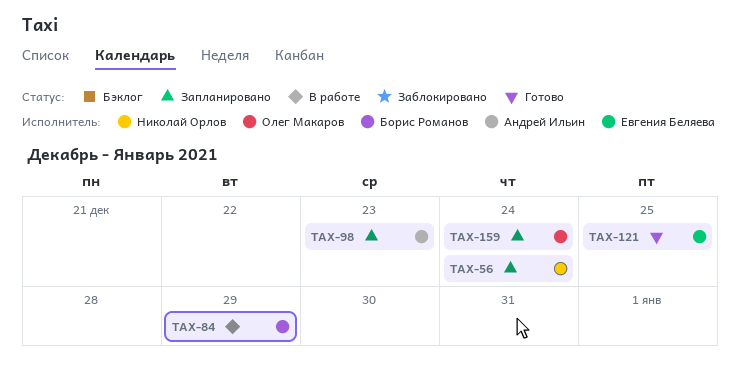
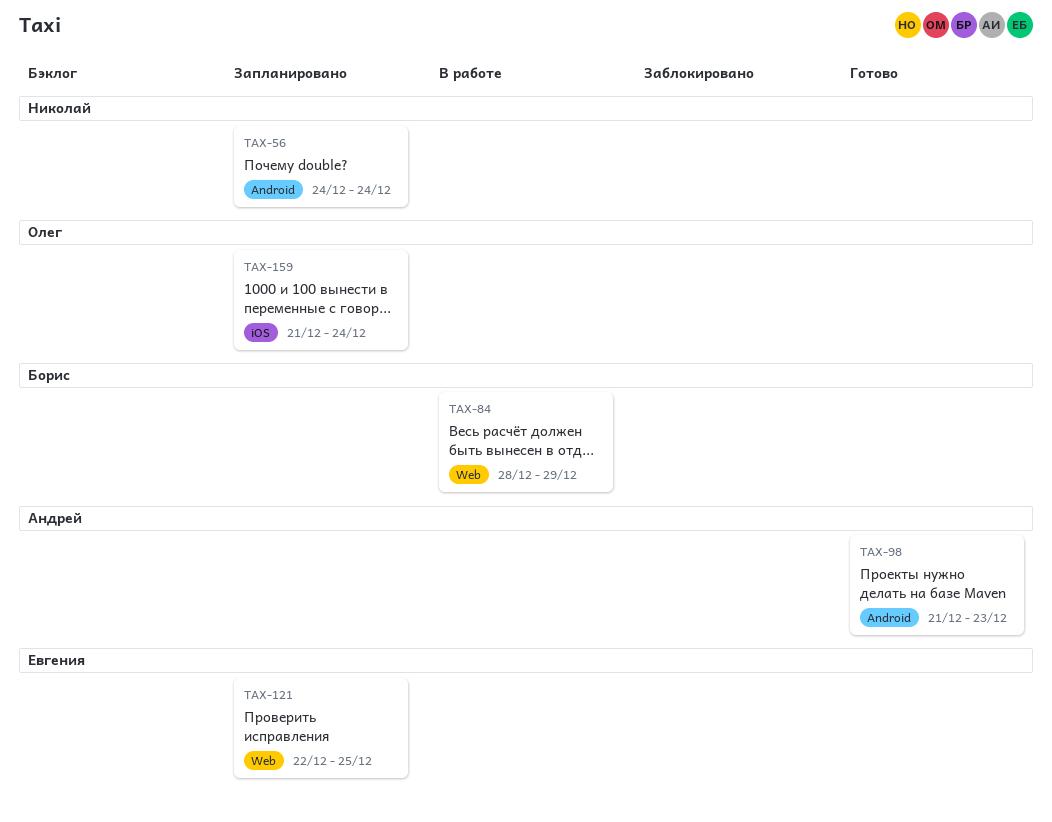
TAX-98, status: Запланировано -> Готово
TAX-121, status: Готово -> Запланировано

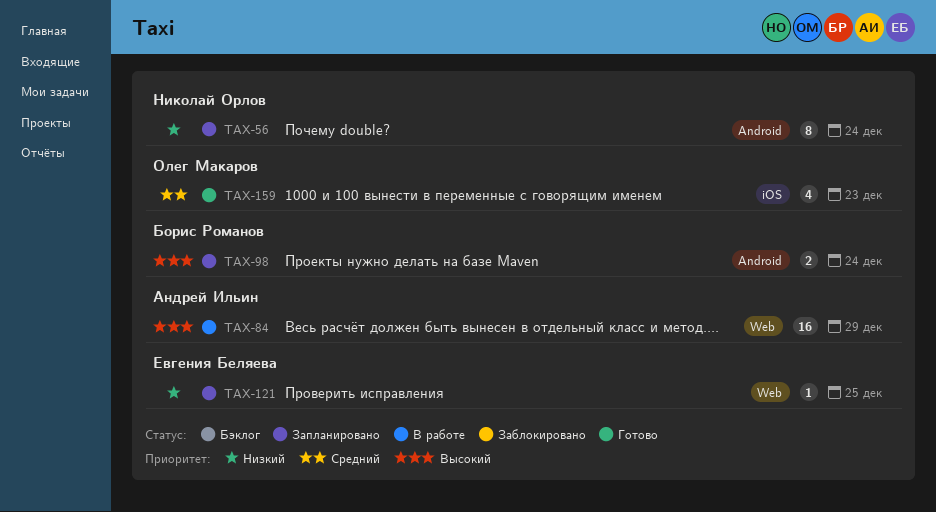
TAX-84, owner: Борис Романов -> Андрей Ильин
TAX-98, status: Готово -> Запланировано
TAX-98, owner: Андрей Ильин -> Борис Романов
TAX-98, due: Dec 23 -> Dec 24
TAX-159, status: Запланировано -> Готово
TAX-159, due: Dec 24 -> Dec 23

